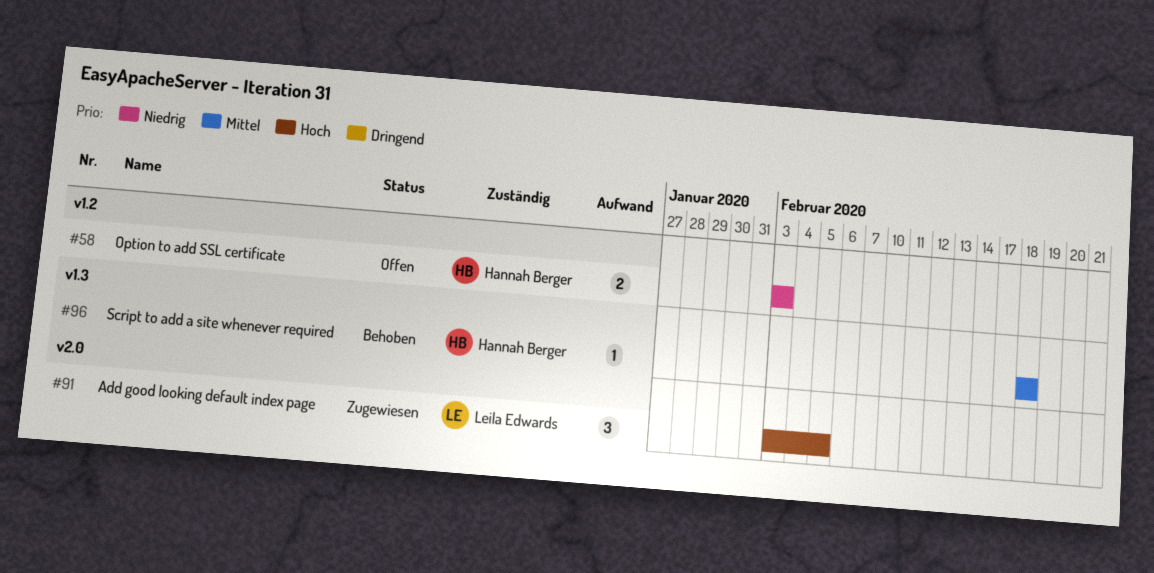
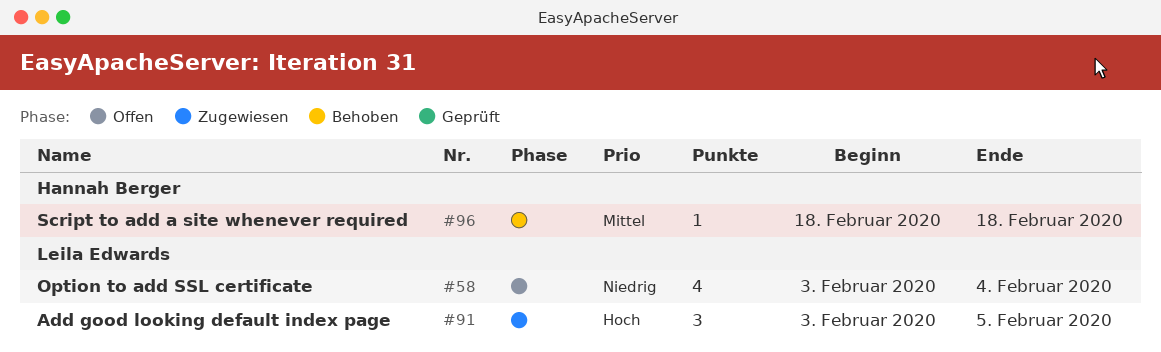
#58, owner: Hannah Berger -> Leila Edwards
#58, estimate: 2 -> 4
#58, due: Feb 3 -> Feb 4

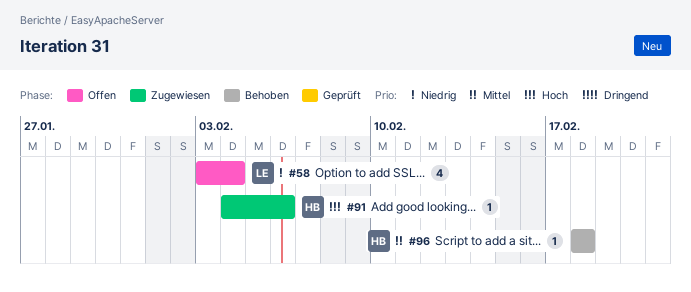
#91, owner: Leila Edwards -> Hannah Berger
#91, estimate: 3 -> 1
#91, start: Feb 3 -> Feb 4
#91, due: Feb 5 -> Feb 6

